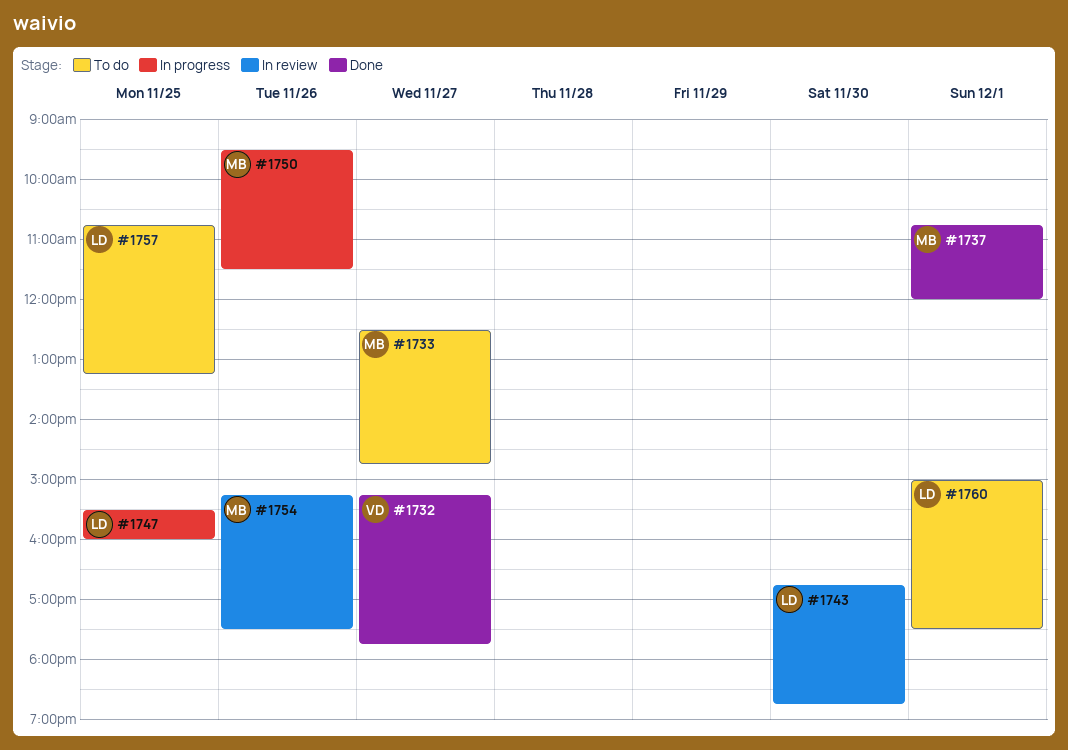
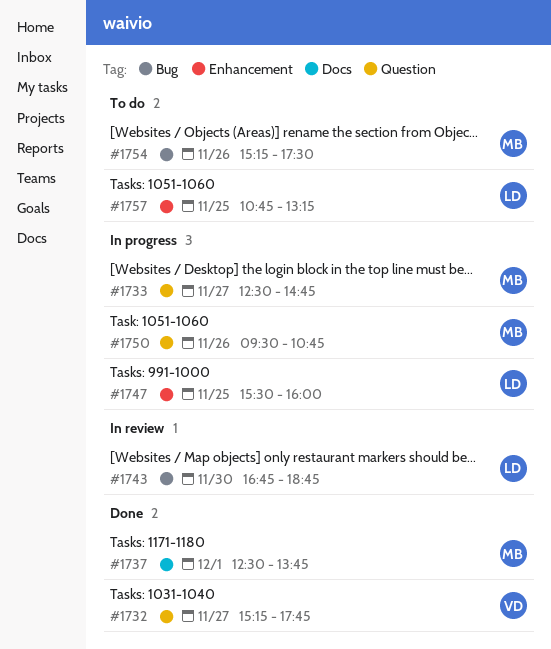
#1733, status: To do -> In progress
#1737, begins: 10:45 -> 12:30
#1737, ends: 12:00 -> 13:45
#1750, ends: 11:30 -> 10:45
#1754, status: In review -> To do
#1760: present -> none

